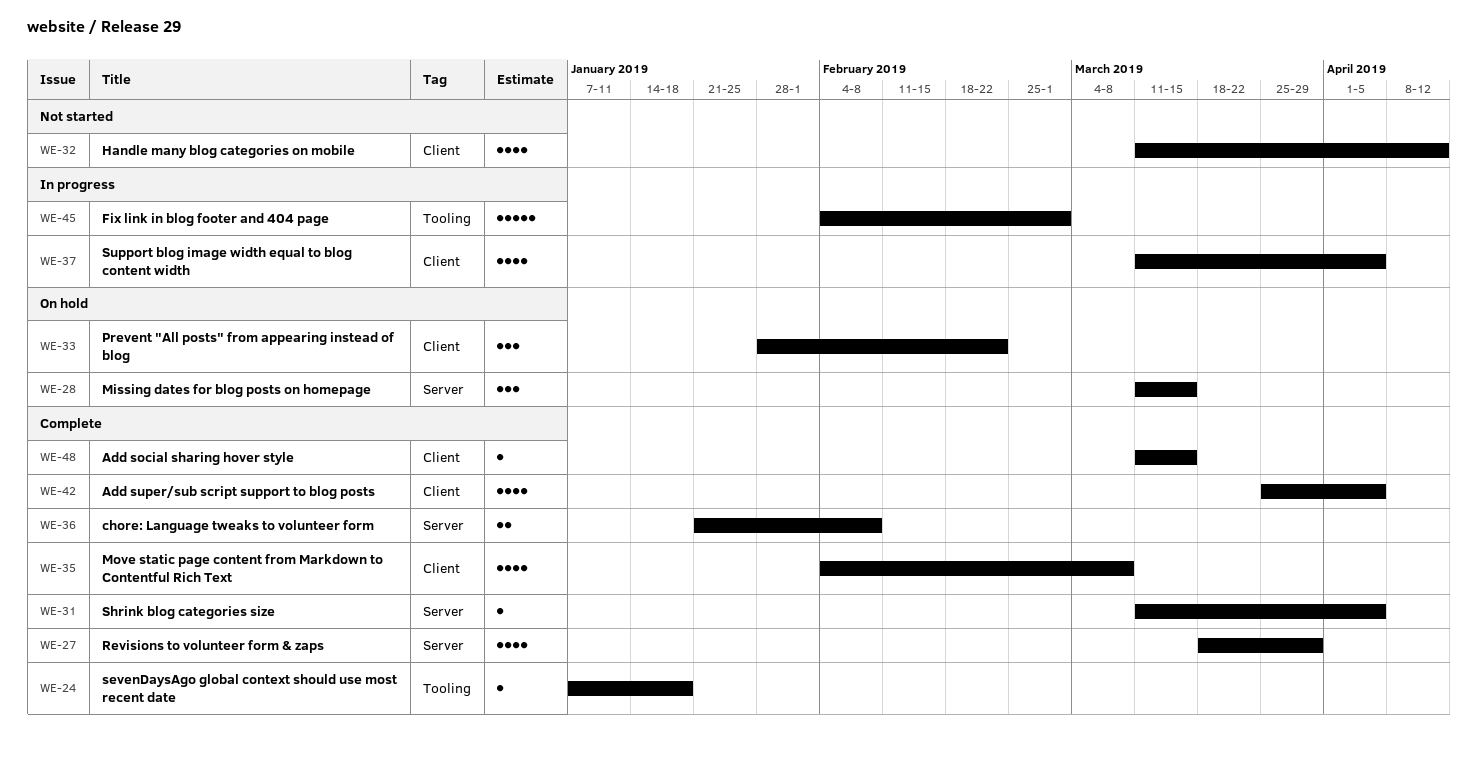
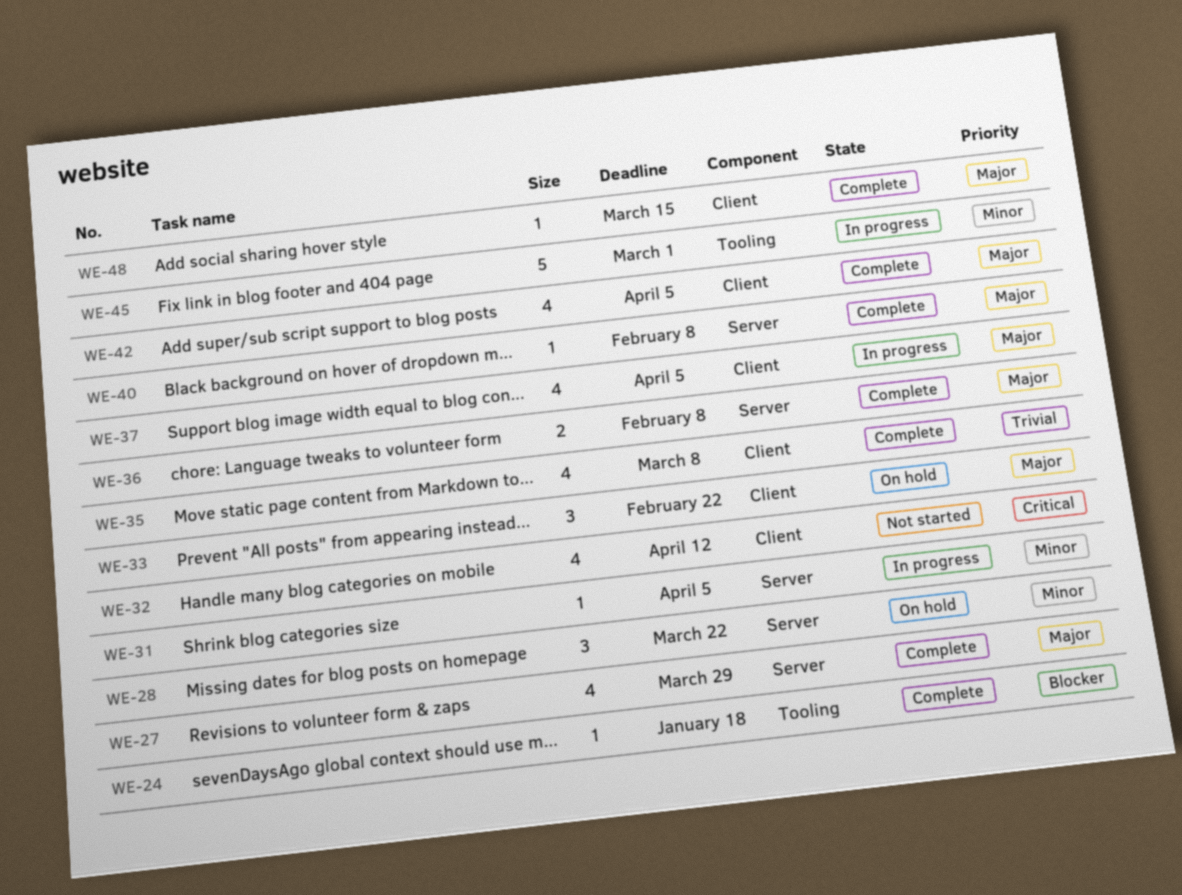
WE-28, due: Mar 15 -> Mar 22
WE-31, status: Complete -> In progress
WE-40: none -> present

